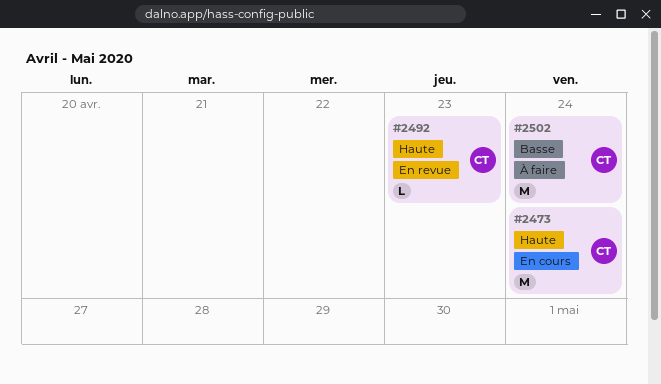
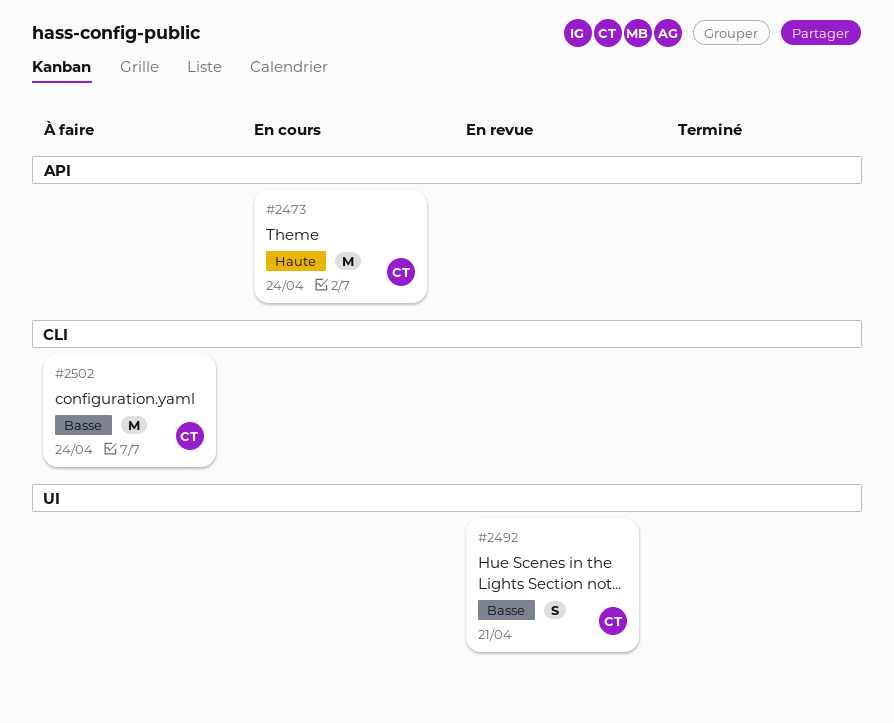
#2492, priority: Haute -> Basse
#2492, estimate: L -> S
#2492, due: Apr 23 -> Apr 21

